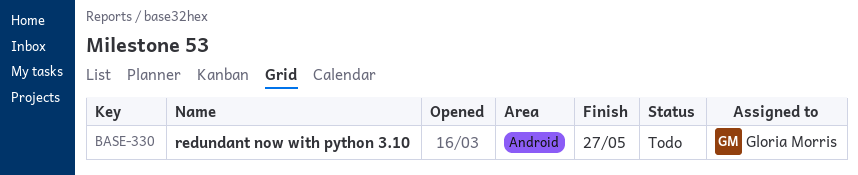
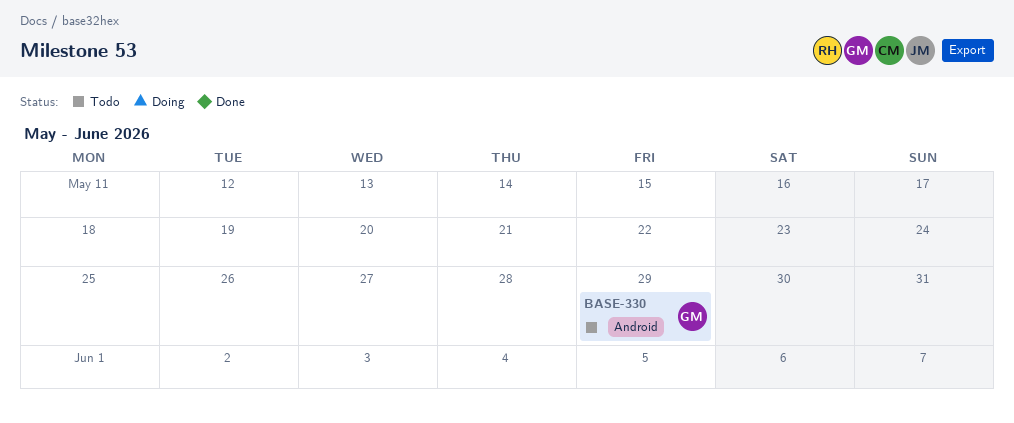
BASE-330, due: May 27 -> May 29

